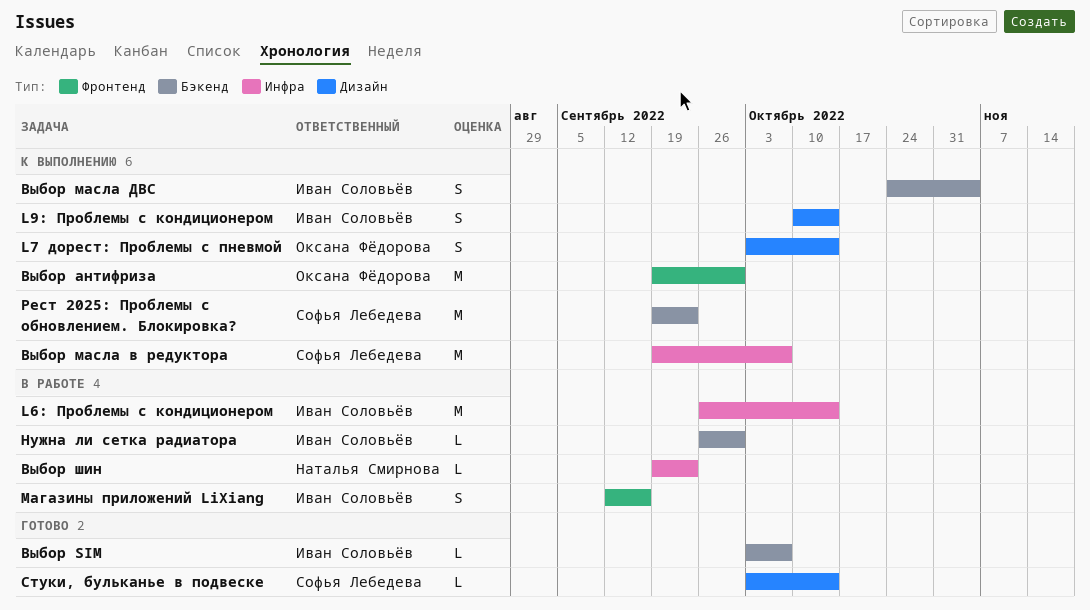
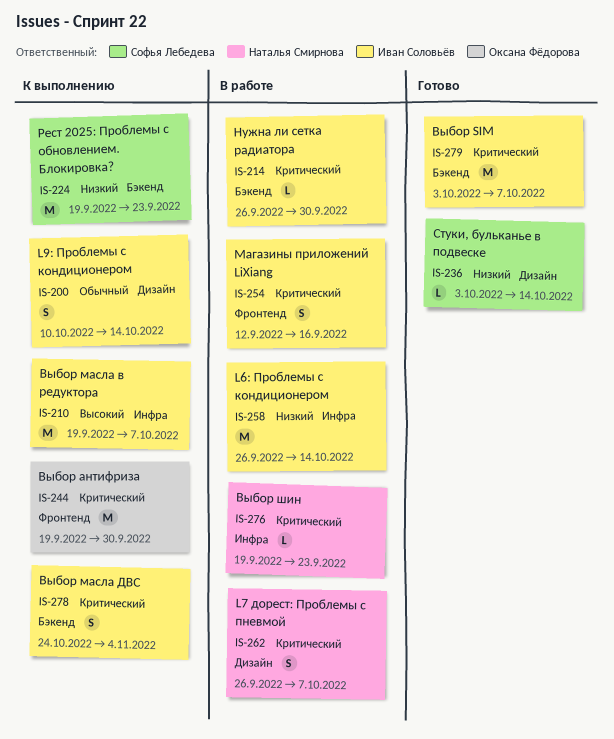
L7 дорест: Проблемы с пневмой, status: К выполнению -> В работе
L7 дорест: Проблемы с пневмой, owner: Оксана Фёдорова -> Наталья Смирнова
L7 дорест: Проблемы с пневмой, start: Oct 3 -> Sep 26
L7 дорест: Проблемы с пневмой, due: Oct 14 -> Oct 7
Выбор SIM, estimate: L -> M
Выбор масла в редуктора, owner: Софья Лебедева -> Иван Соловьёв

